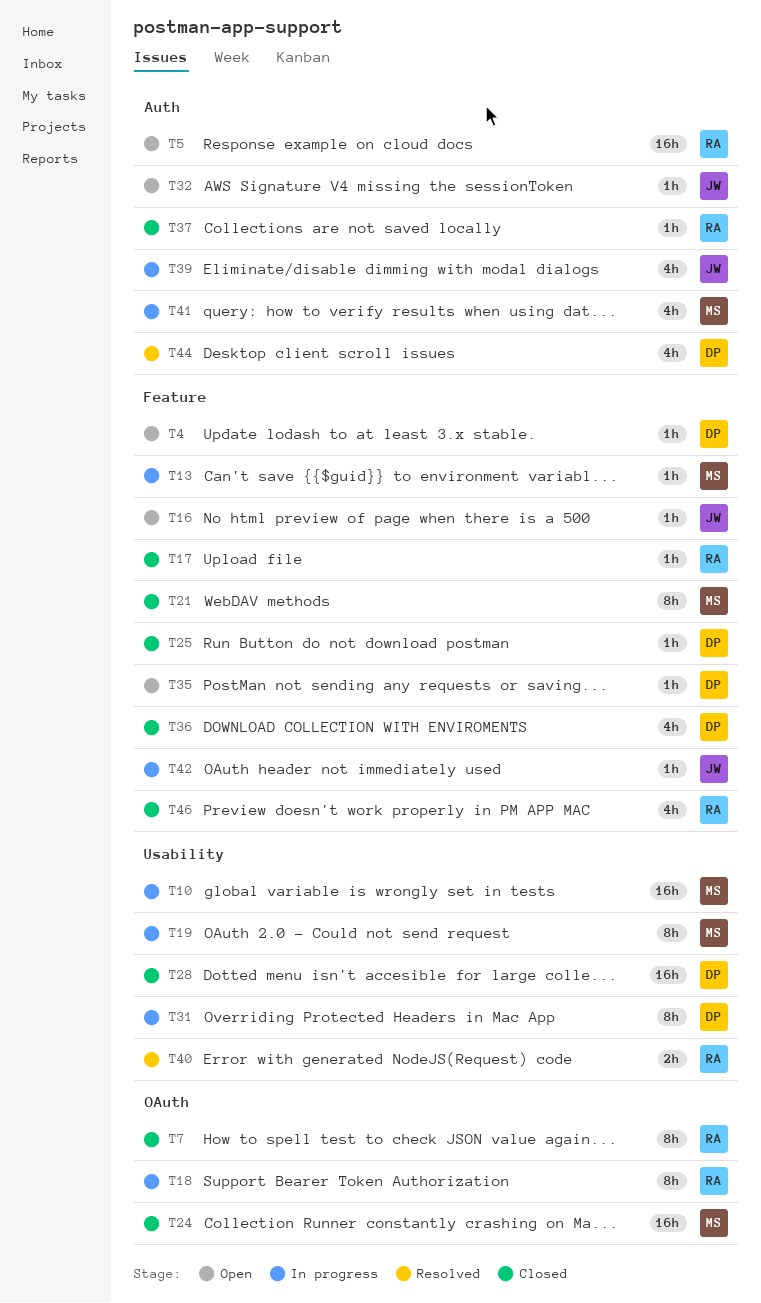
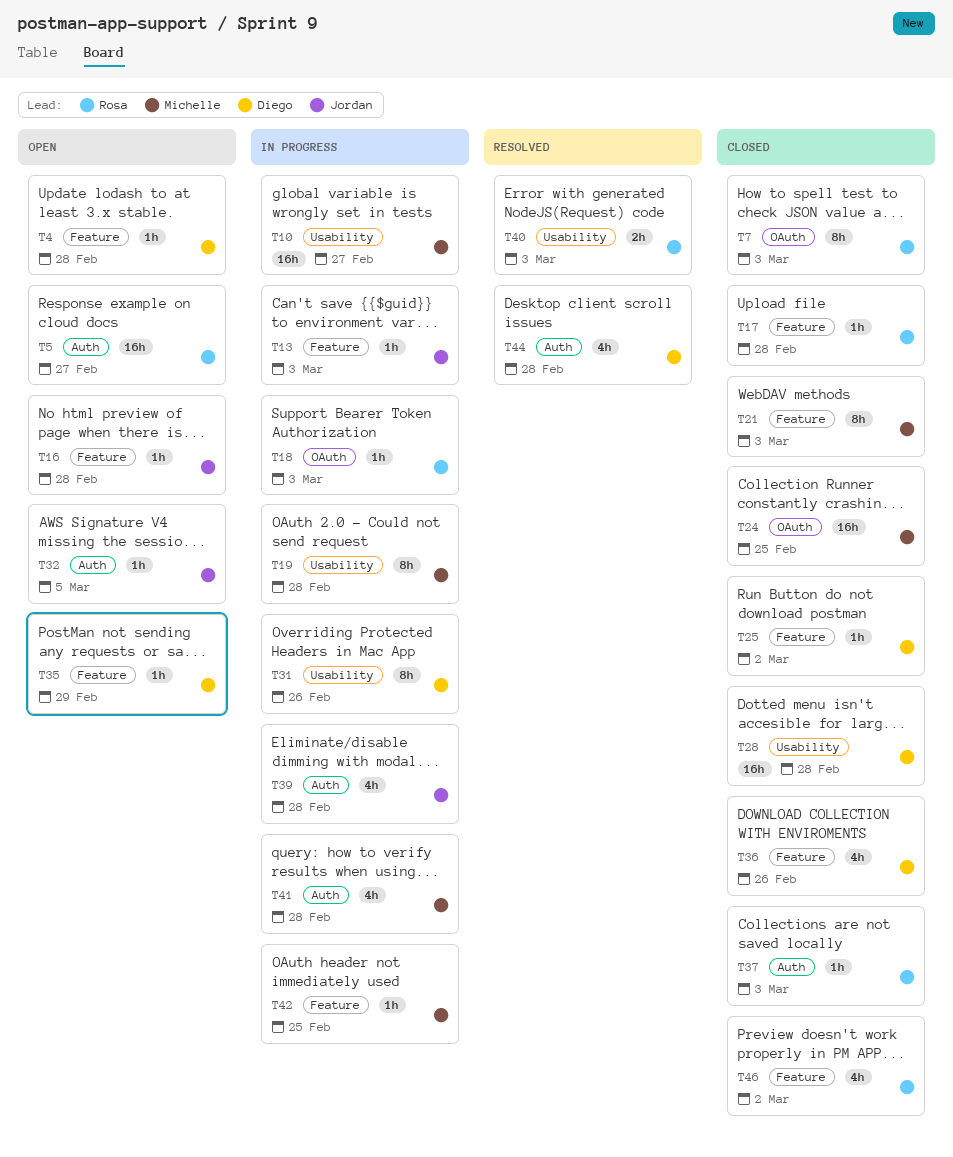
T13, owner: Michelle -> Jordan
T18, estimate: 8h -> 1h
T42, owner: Jordan -> Michelle

